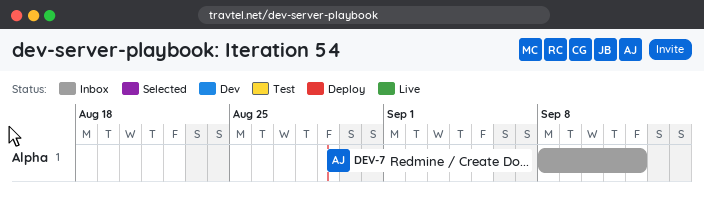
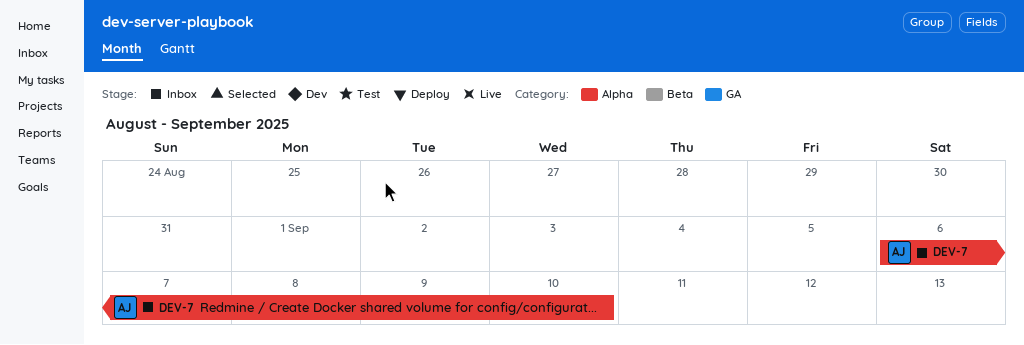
DEV-7, start: Sep 8 -> Sep 6
DEV-7, due: Sep 12 -> Sep 10

